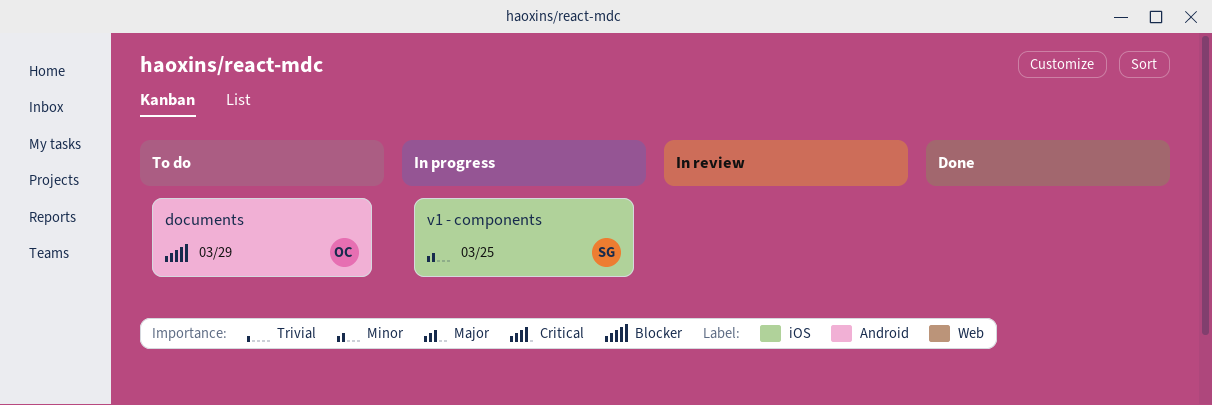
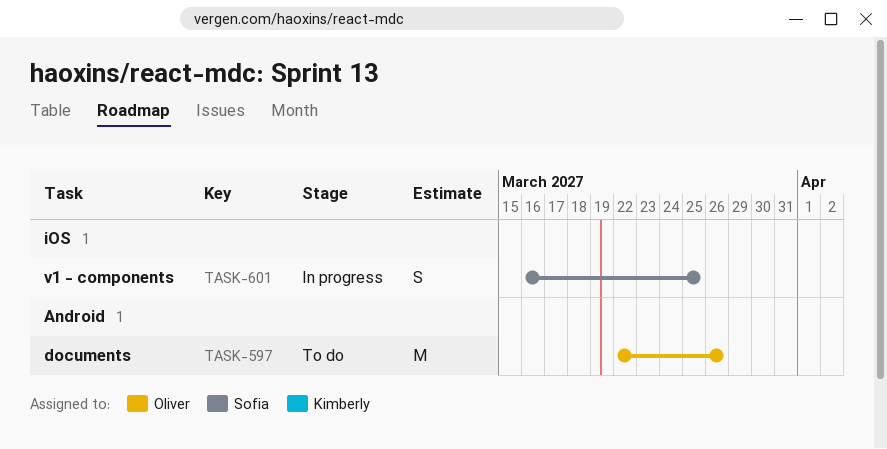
documents, due: Mar 29 -> Mar 26

